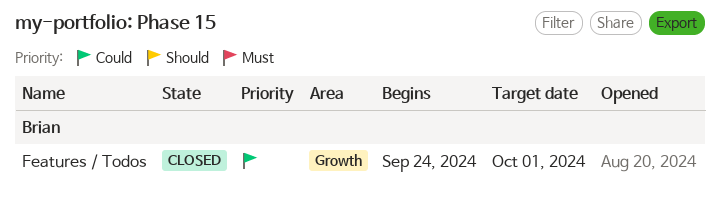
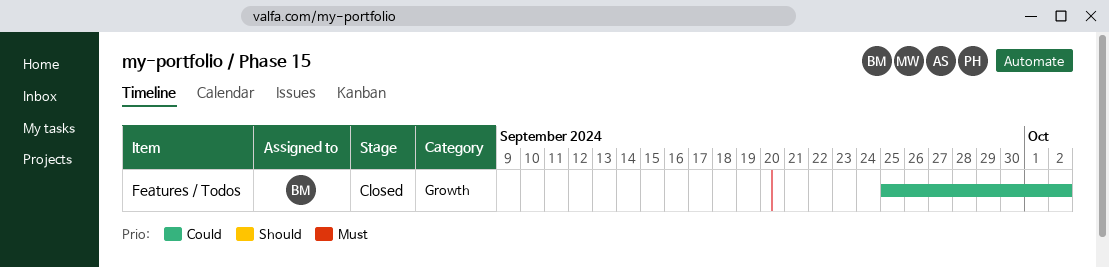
Features / Todos, start: Sep 24 -> Sep 25
Features / Todos, due: Oct 1 -> Oct 2

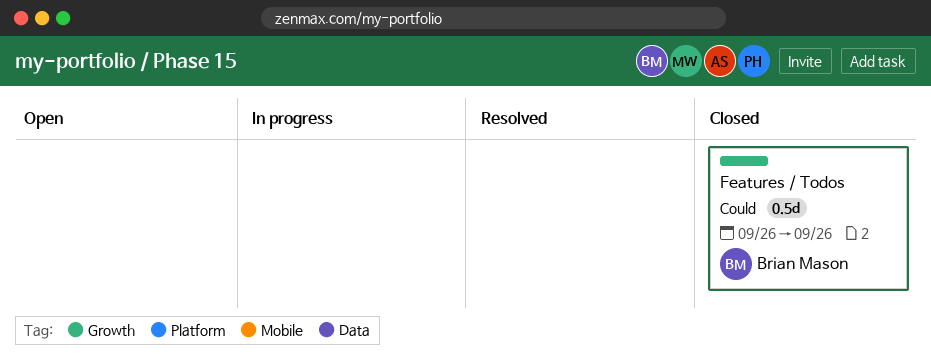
Features / Todos, start: Sep 25 -> Sep 26
Features / Todos, due: Oct 2 -> Sep 26

